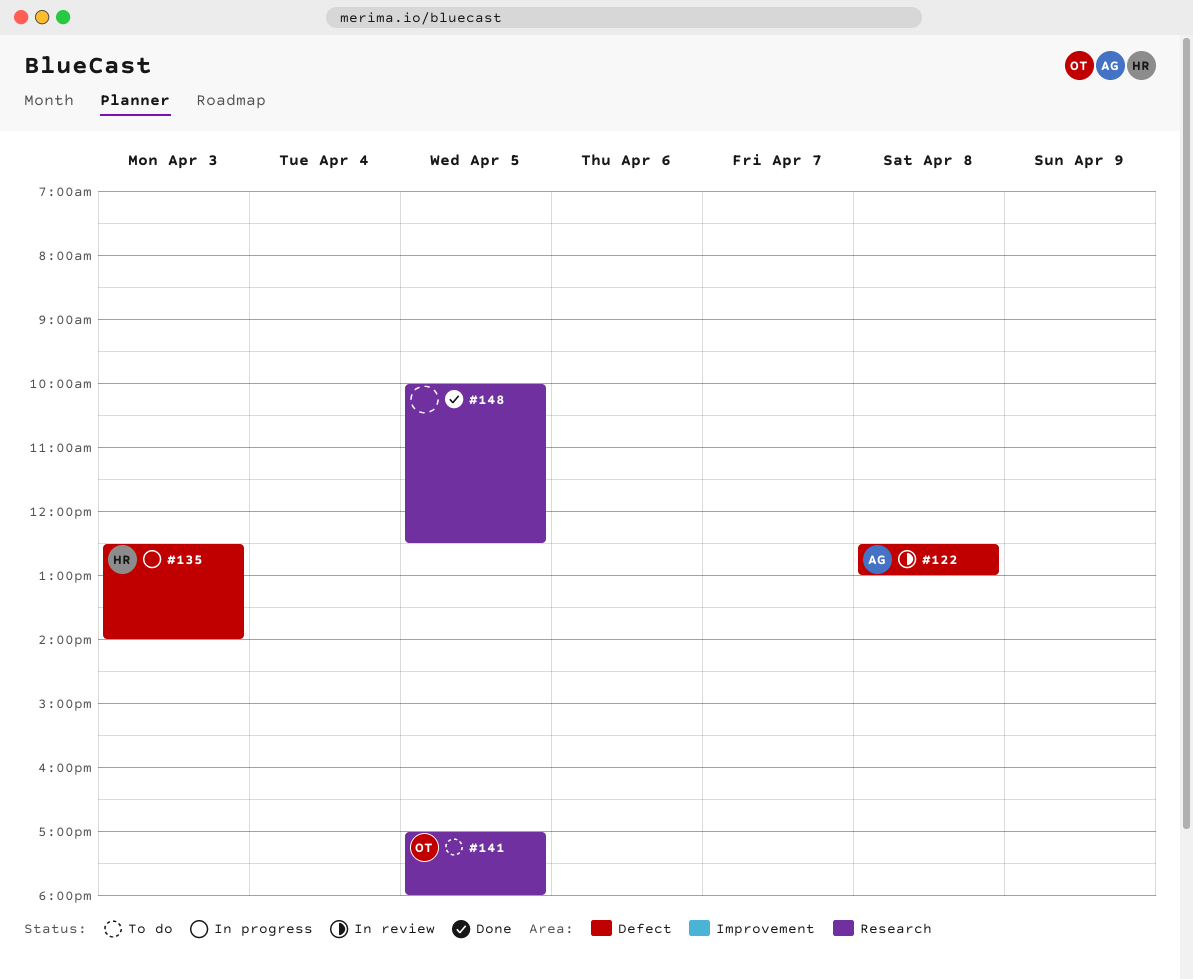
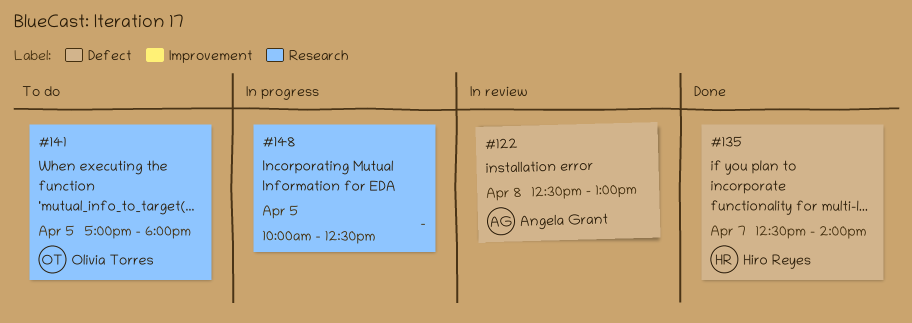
#135, status: In progress -> Done
#135, day: Apr 3 -> Apr 7
#148, status: Done -> In progress

